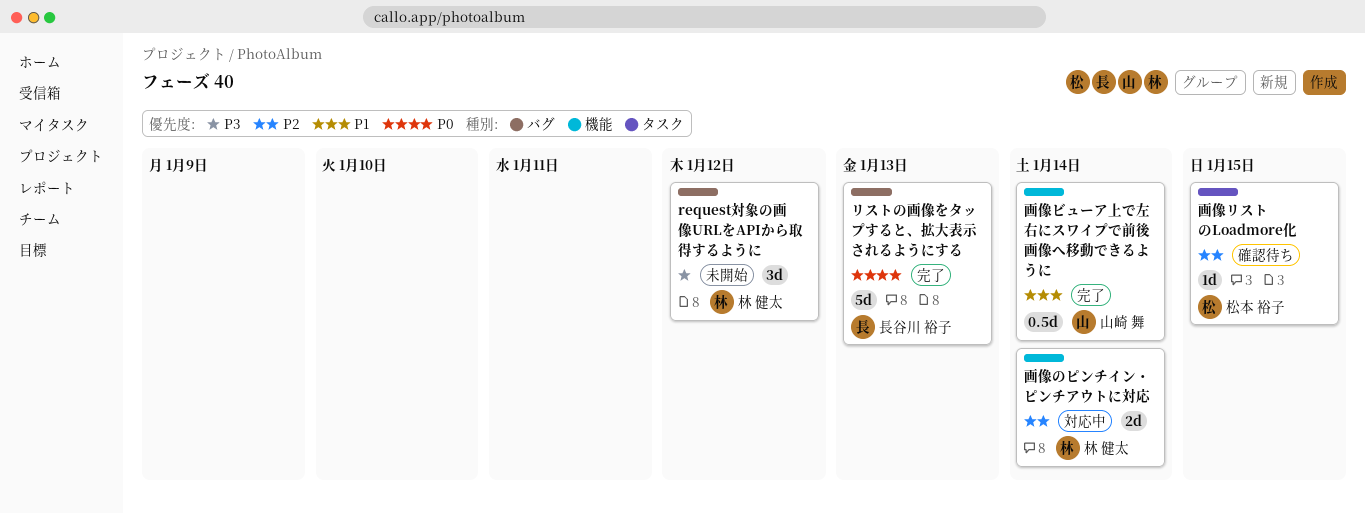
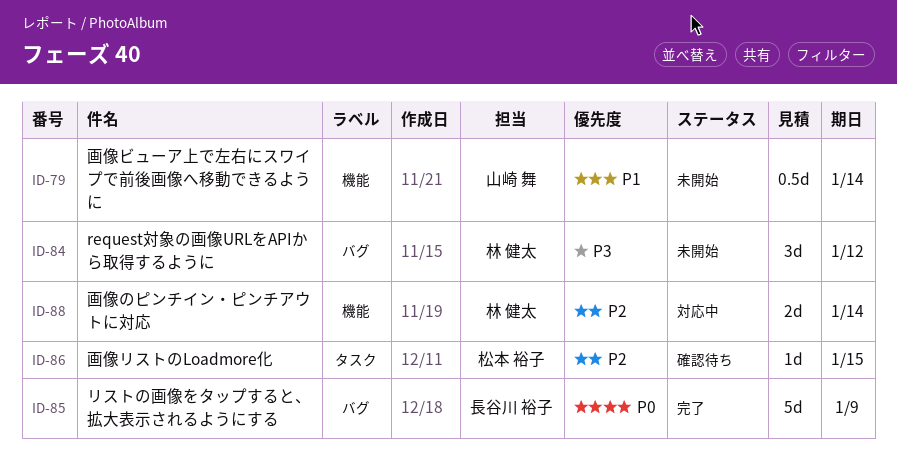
リストの画像をタップすると、拡大表示されるようにする, due: Jan 13 -> Jan 9
画像ビューア上で左右にスワイプで前後画像へ移動できるように, status: 完了 -> 未開始

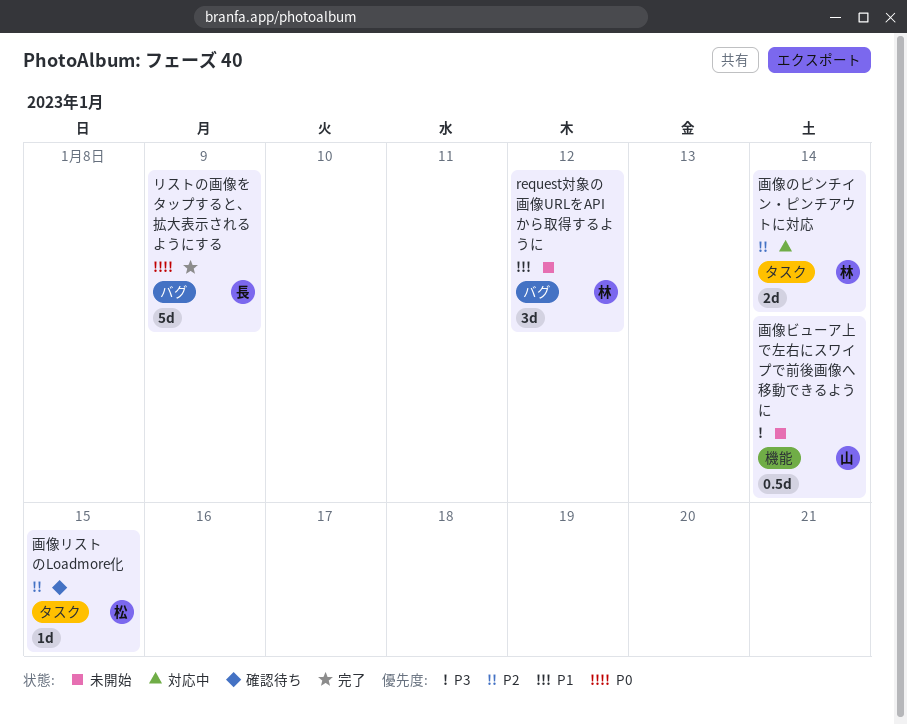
request対象の画像URLをAPIから取得するように, priority: P3 -> P1
画像のピンチイン・ピンチアウトに対応, label: 機能 -> タスク
画像ビューア上で左右にスワイプで前後画像へ移動できるように, priority: P1 -> P3

